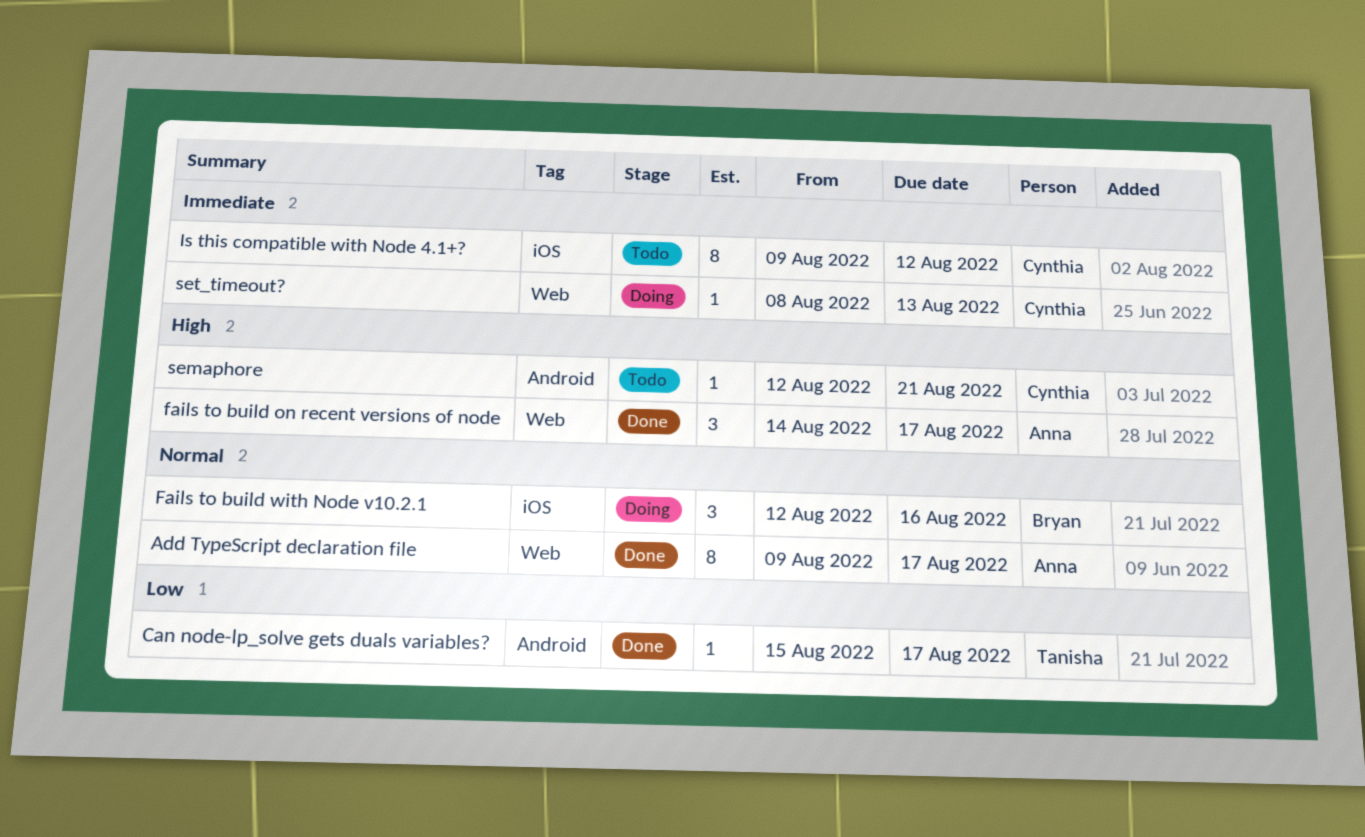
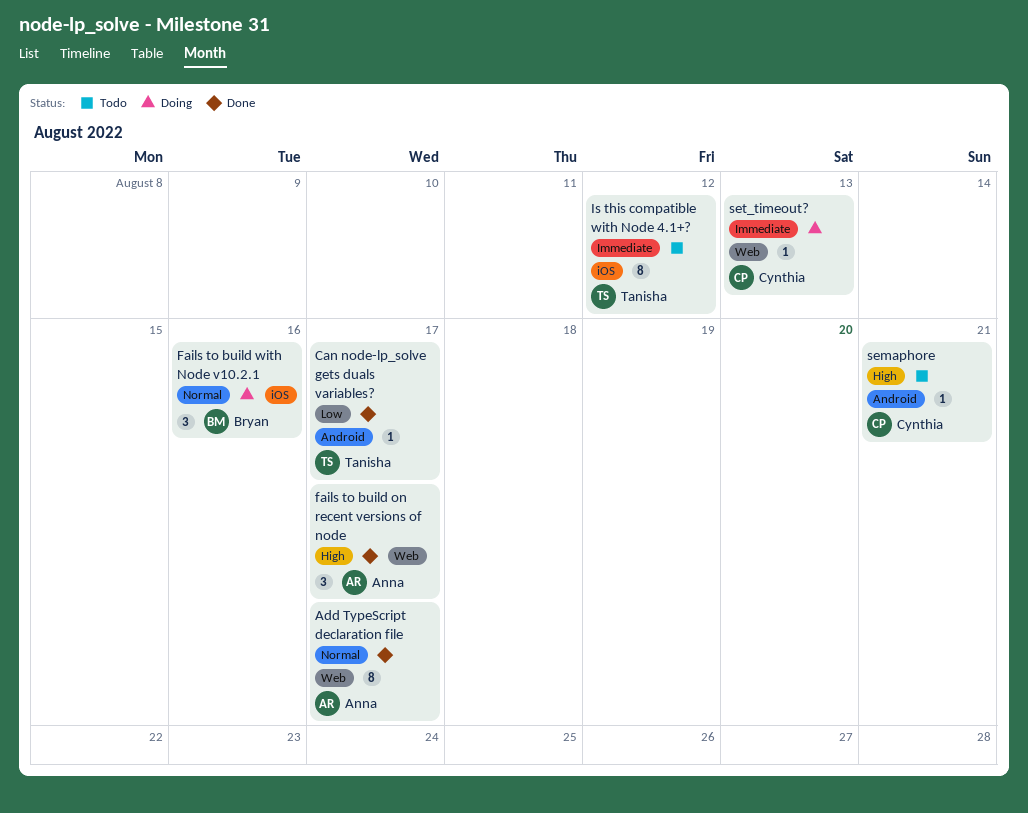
Is this compatible with Node 4.1+?, owner: Cynthia -> Tanisha

